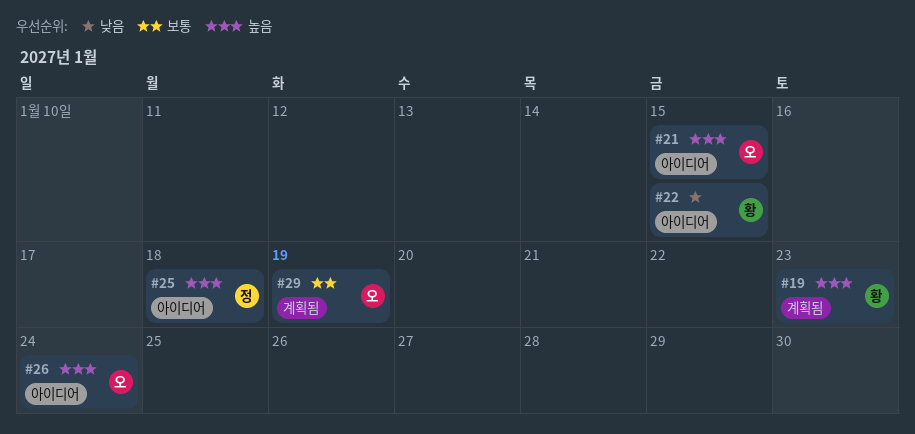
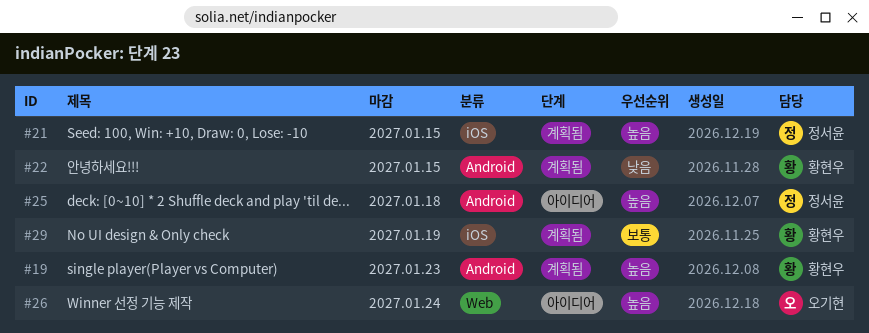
#21, status: 아이디어 -> 계획됨
#21, owner: 오기현 -> 정서윤
#22, status: 아이디어 -> 계획됨
#29, owner: 오기현 -> 황현우

